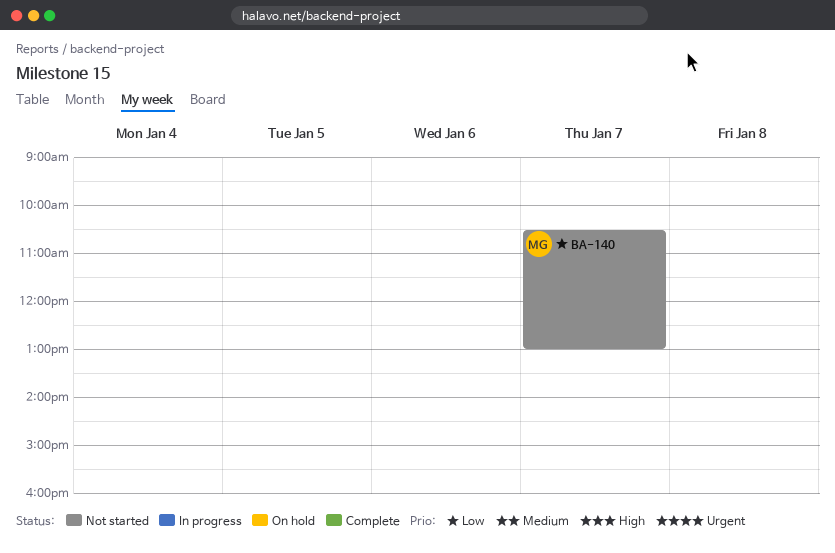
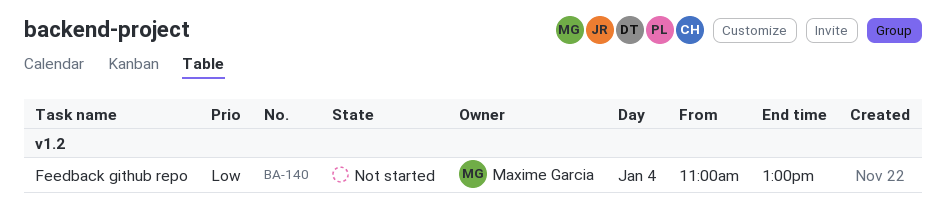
BA-140, day: Jan 7 -> Jan 4
BA-140, begins: 10:30 -> 11:00

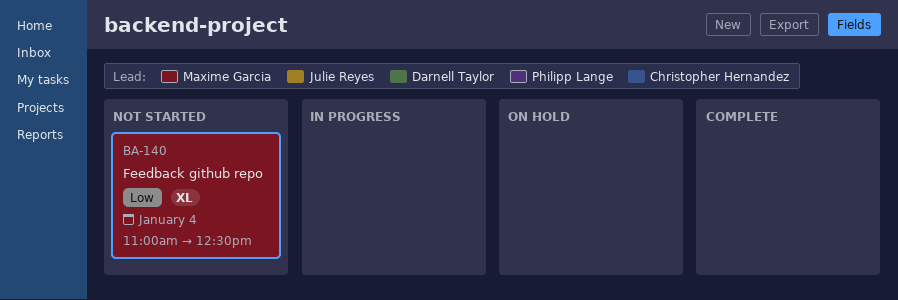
BA-140, ends: 13:00 -> 12:30

